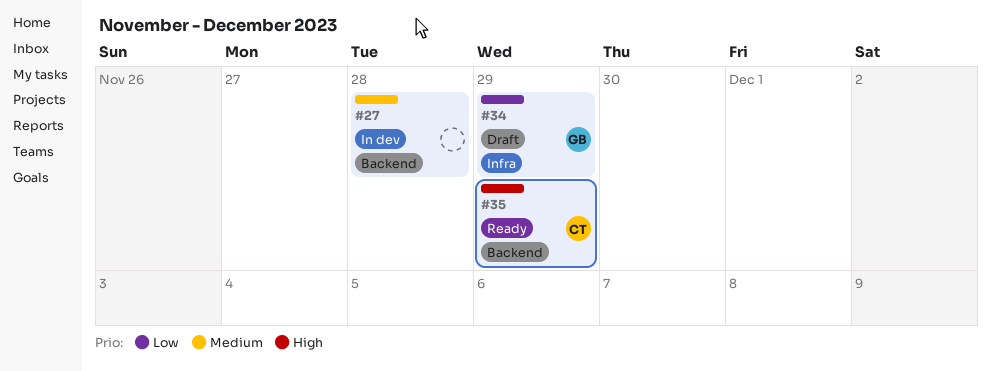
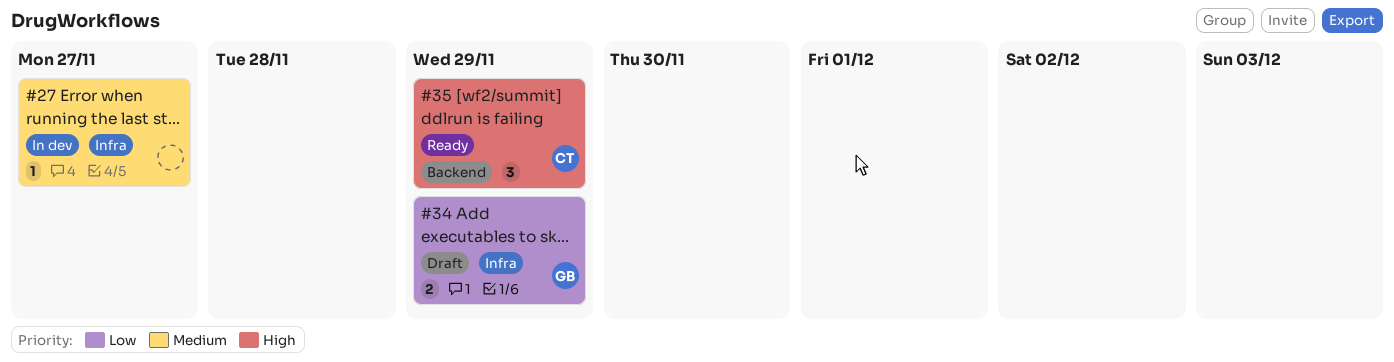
#27, label: Backend -> Infra
#27, due: Nov 28 -> Nov 27

